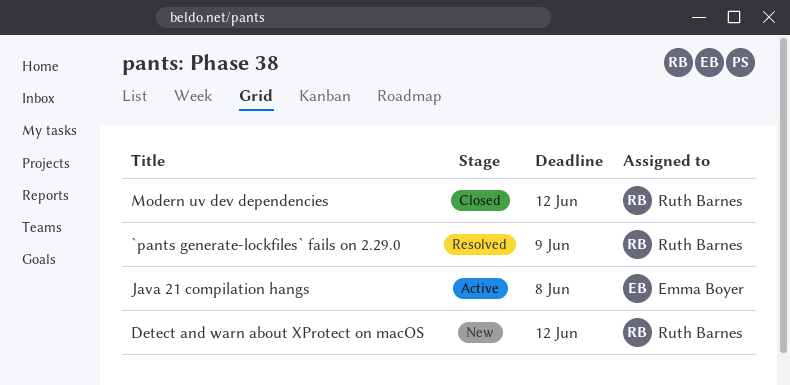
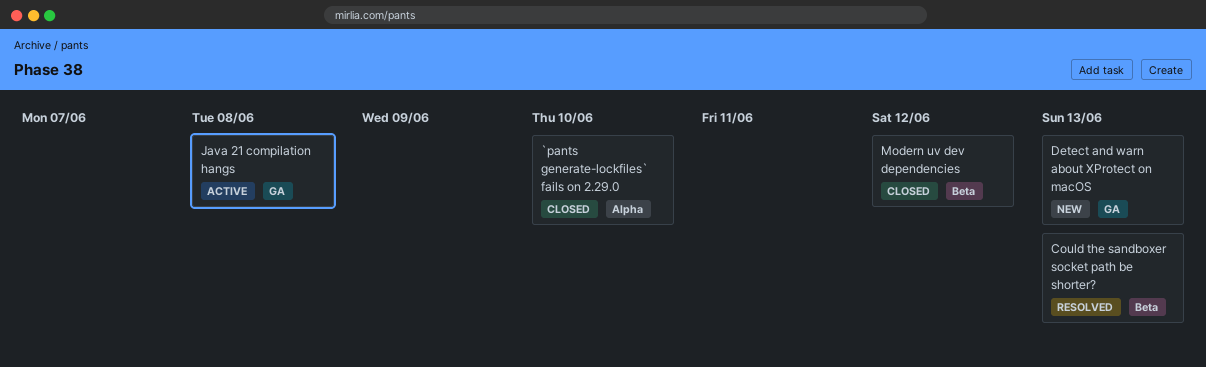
`pants generate-lockfiles` fails on 2.29.0, status: Resolved -> Closed
`pants generate-lockfiles` fails on 2.29.0, due: Jun 9 -> Jun 10
Could the sandboxer socket path be shorter?: none -> present
Detect and warn about XProtect on macOS, due: Jun 12 -> Jun 13

